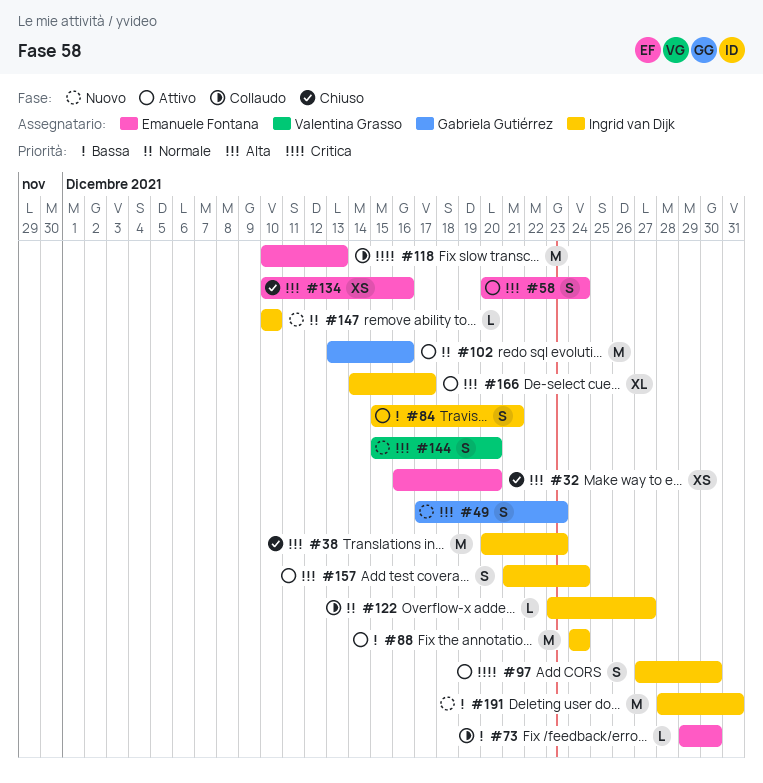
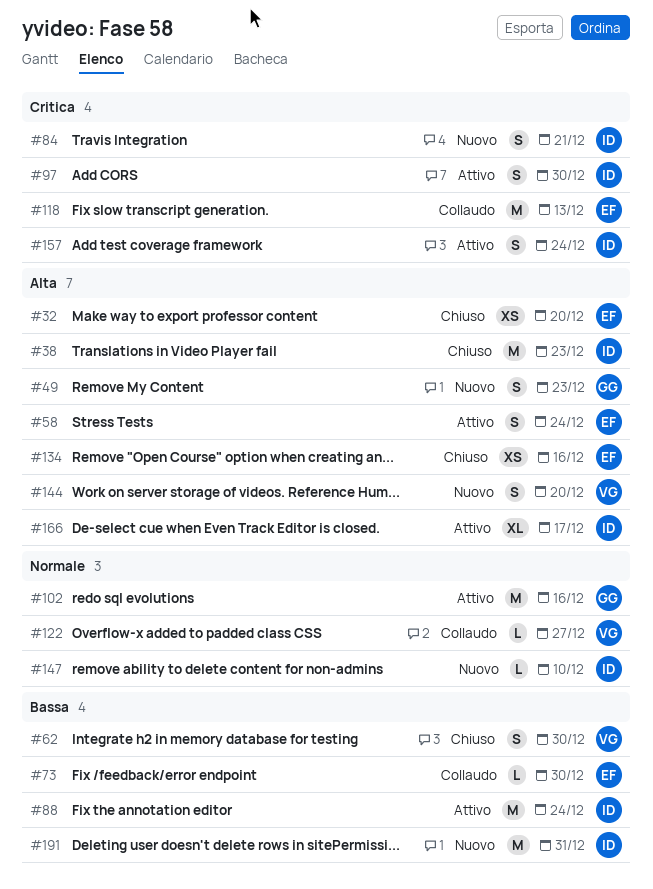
#62: none -> present
#84, status: Attivo -> Nuovo
#84, priority: Bassa -> Critica
#122, owner: Ingrid van Dijk -> Valentina Grasso
#157, priority: Alta -> Critica

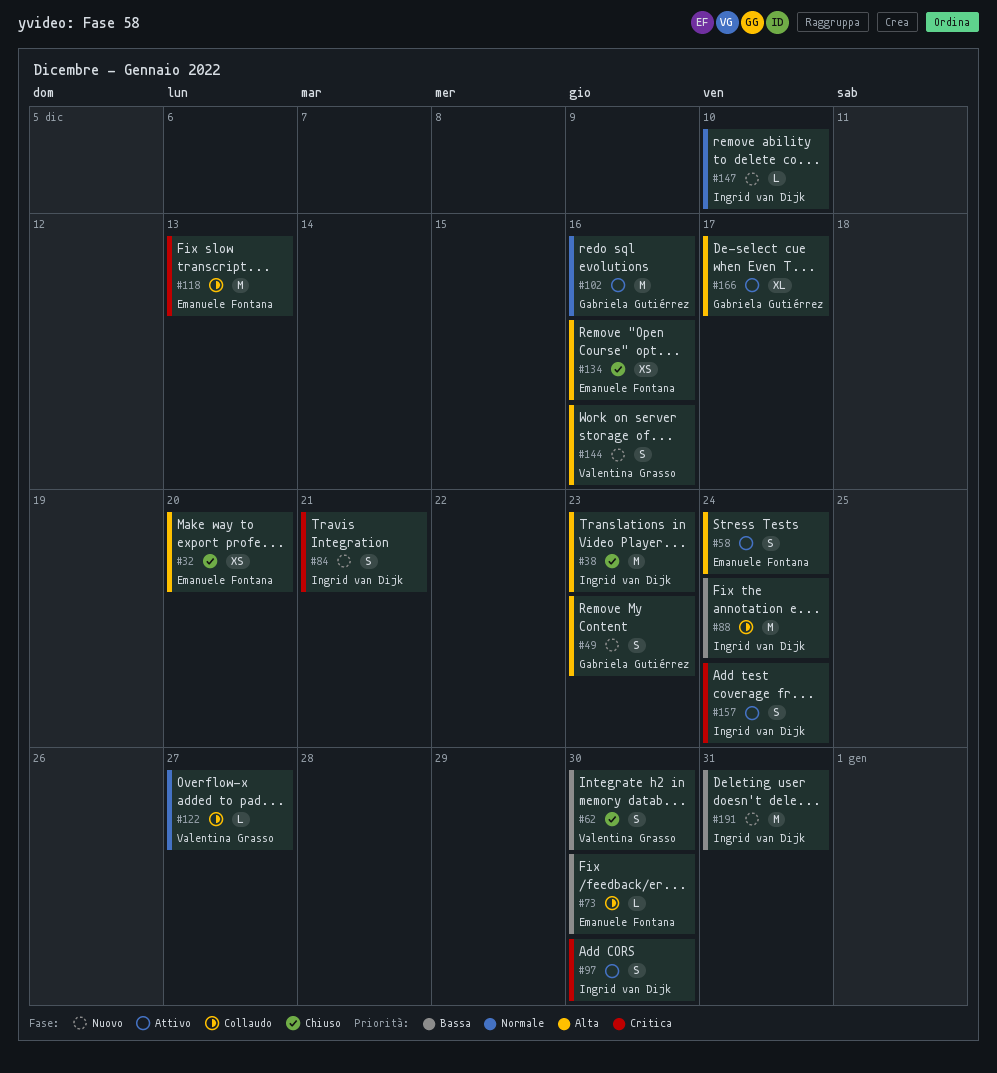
#88, status: Attivo -> Collaudo
#144, due: Dec 20 -> Dec 16
#166, owner: Ingrid van Dijk -> Gabriela Gutiérrez

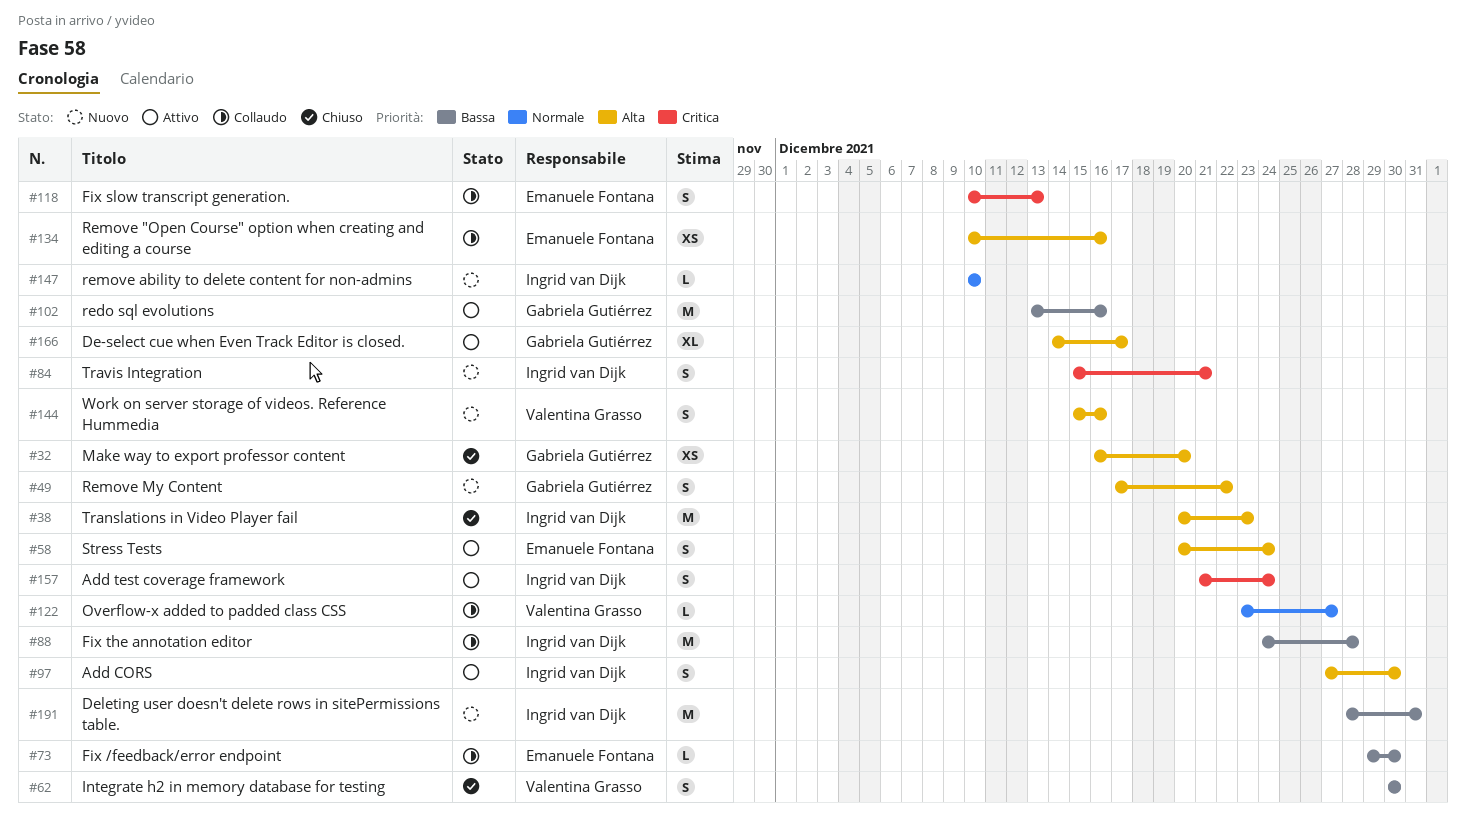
#32, owner: Emanuele Fontana -> Gabriela Gutiérrez
#49, due: Dec 23 -> Dec 22
#88, due: Dec 24 -> Dec 28
#97, priority: Critica -> Alta
#102, priority: Normale -> Bassa
#118, estimate: M -> S
#134, status: Chiuso -> Collaudo

